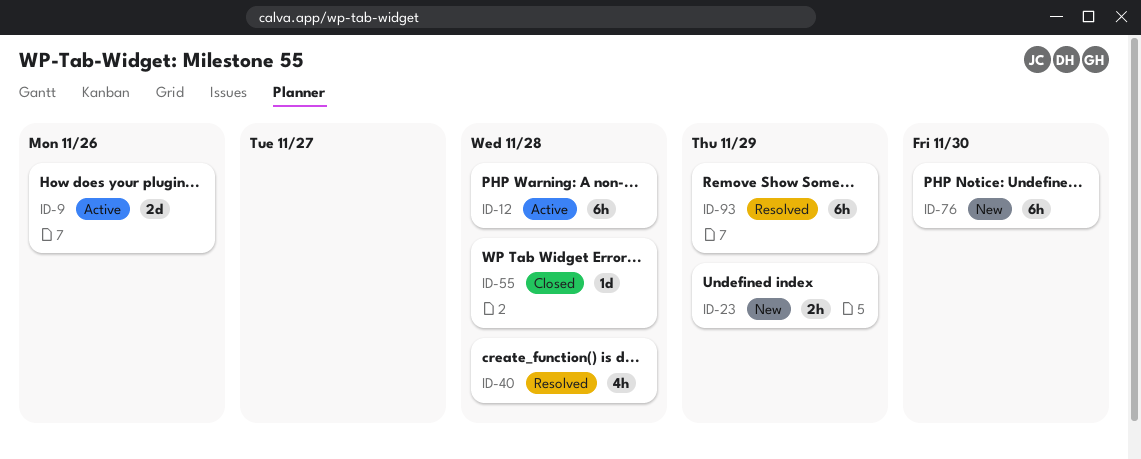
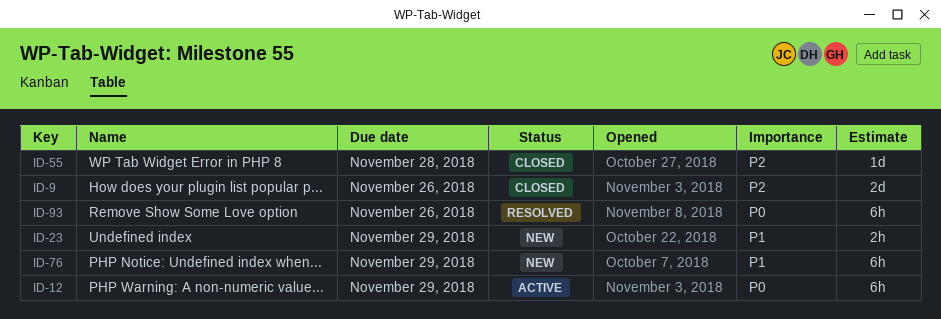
ID-9, status: Active -> Closed
ID-12, due: Nov 28 -> Nov 29
ID-40: present -> none
ID-76, due: Nov 30 -> Nov 29
ID-93, due: Nov 29 -> Nov 26

